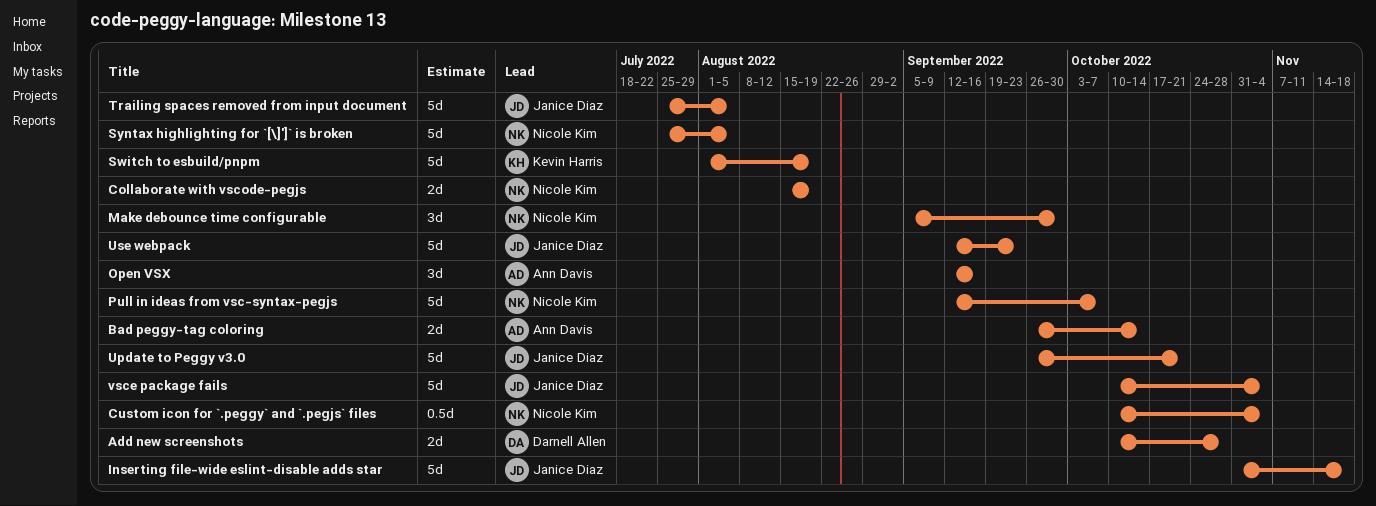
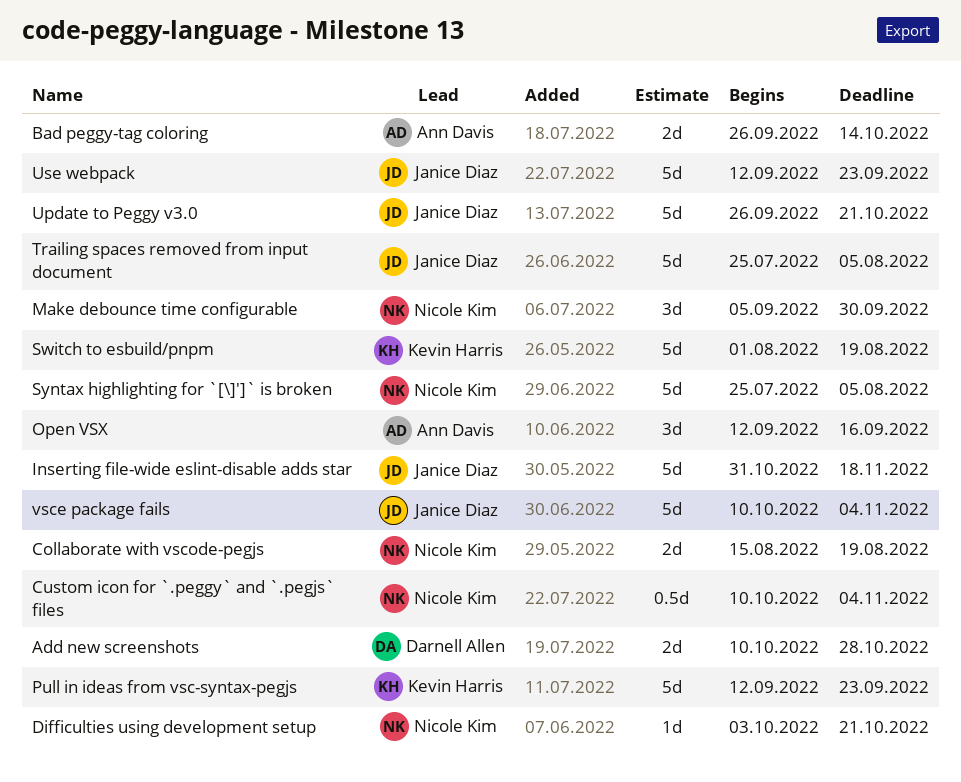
Difficulties using development setup: none -> present
Pull in ideas from vsc-syntax-pegjs, owner: Nicole Kim -> Kevin Harris
Pull in ideas from vsc-syntax-pegjs, due: Oct 7 -> Sep 23

